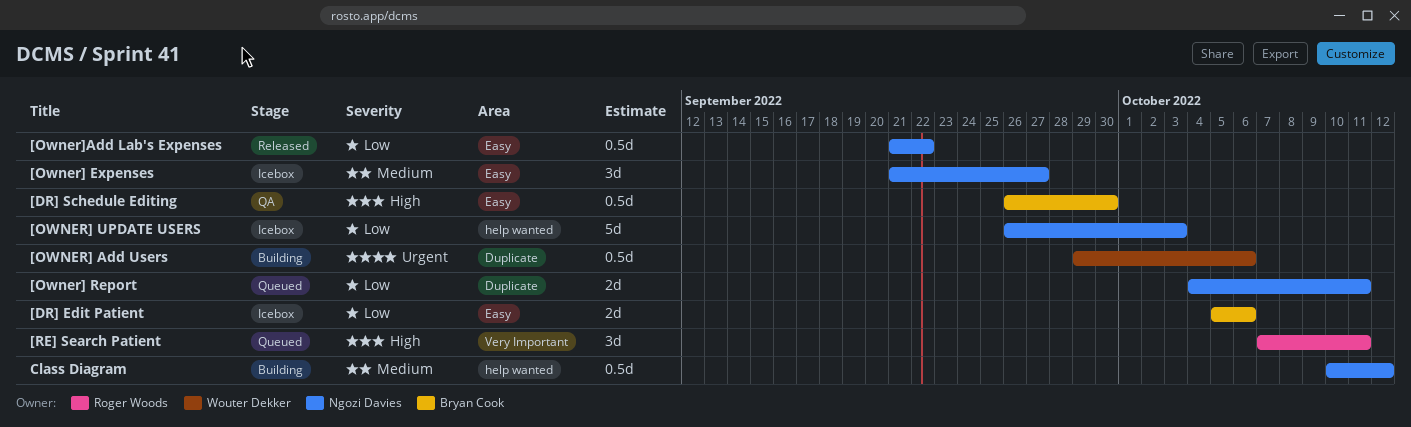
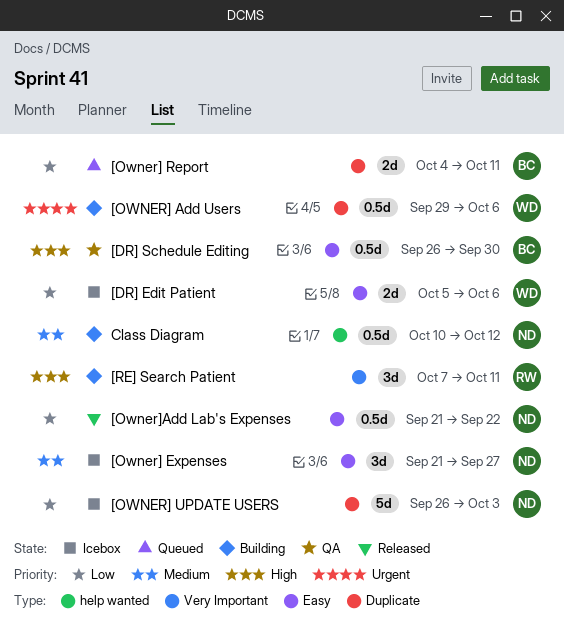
[DR] Edit Patient, owner: Bryan Cook -> Wouter Dekker
[Owner] Report, owner: Ngozi Davies -> Bryan Cook
[OWNER] UPDATE USERS, label: help wanted -> Duplicate
[RE] Search Patient, status: Queued -> Building

